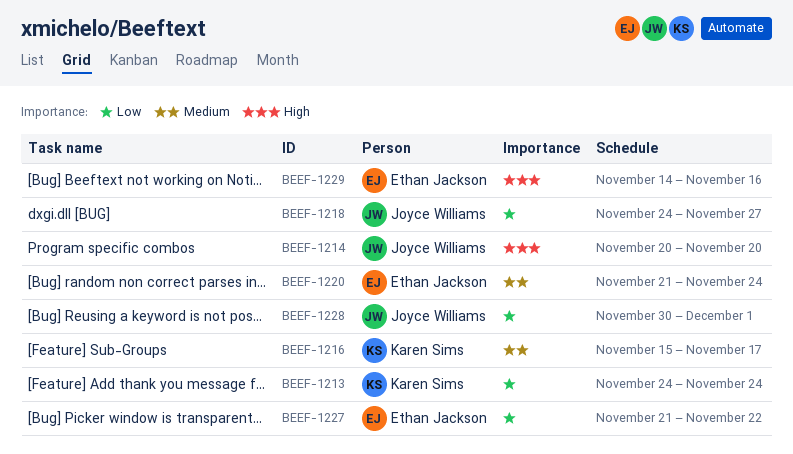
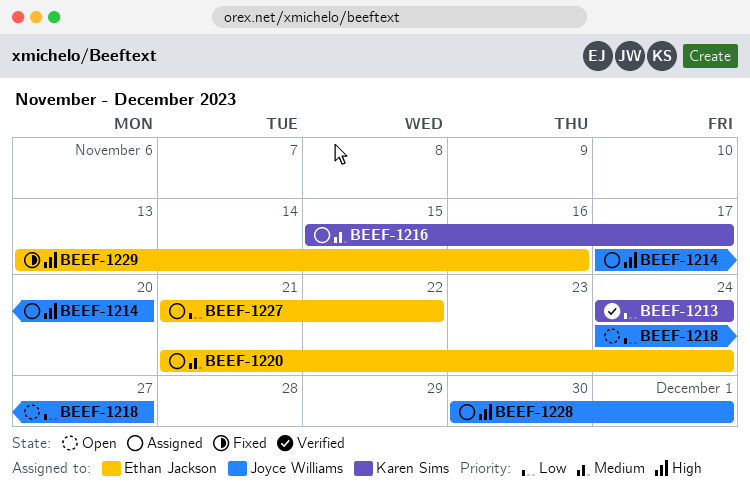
BEEF-1214, start: Nov 20 -> Nov 17
BEEF-1228, priority: Low -> High
BEEF-1229, start: Nov 14 -> Nov 13

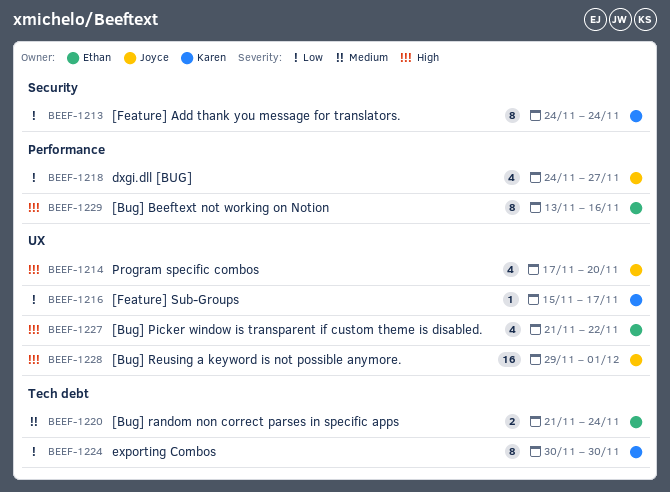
BEEF-1216, priority: Medium -> Low
BEEF-1224: none -> present
BEEF-1227, priority: Low -> High
BEEF-1228, start: Nov 30 -> Nov 29

